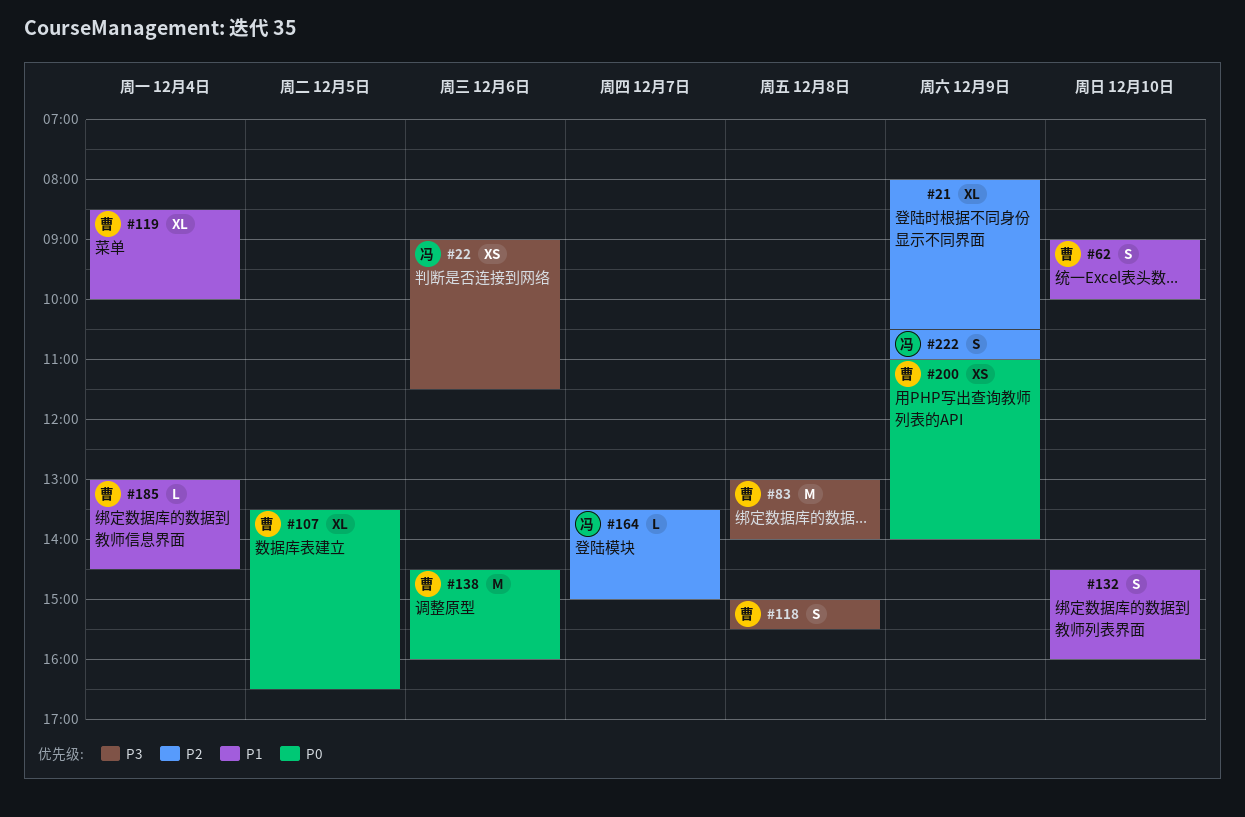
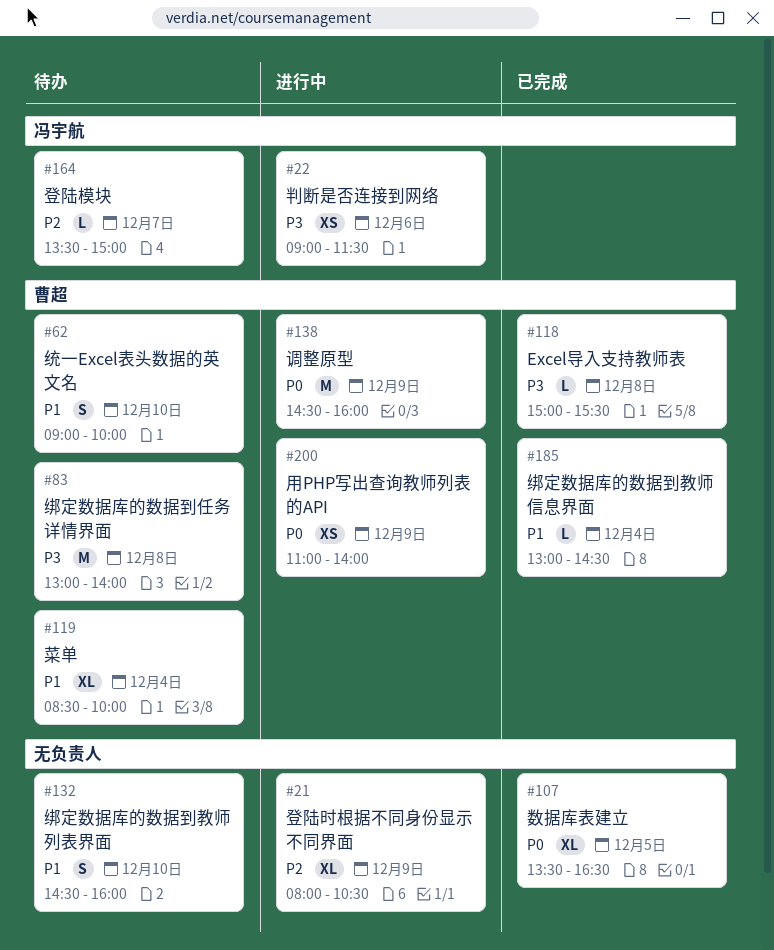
#107, owner: 曹超 -> none
#118, estimate: S -> L
#138, day: Dec 6 -> Dec 9
#222: present -> none

